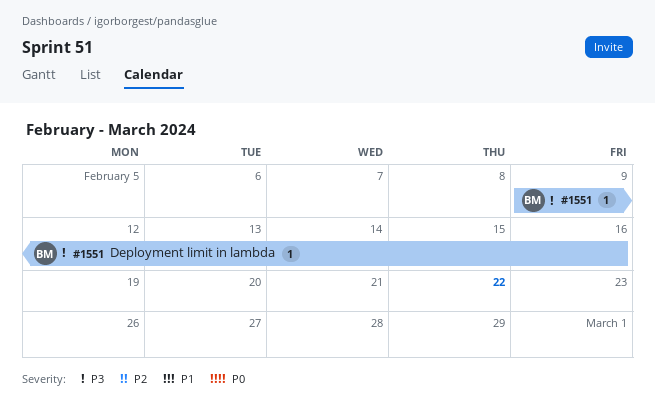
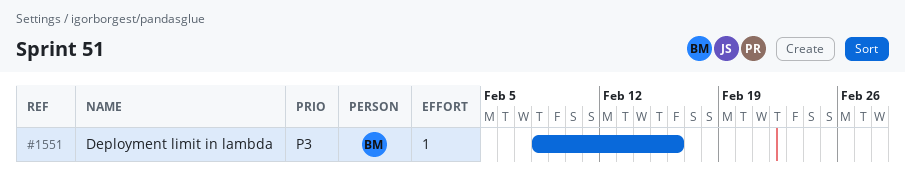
#1551, start: Feb 9 -> Feb 8

